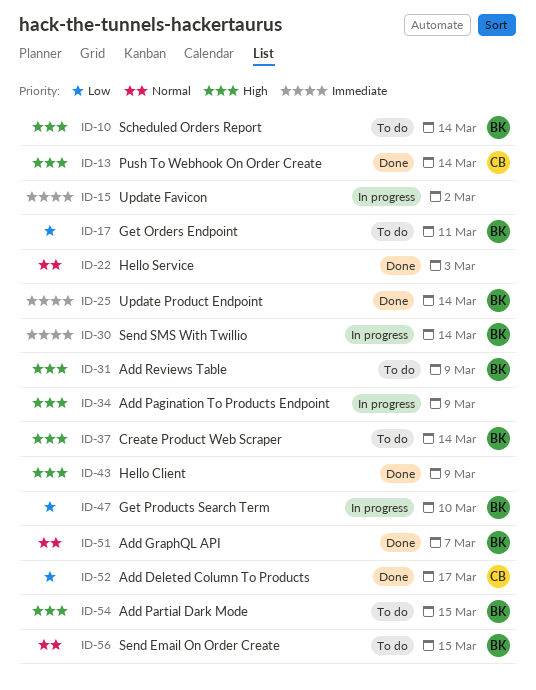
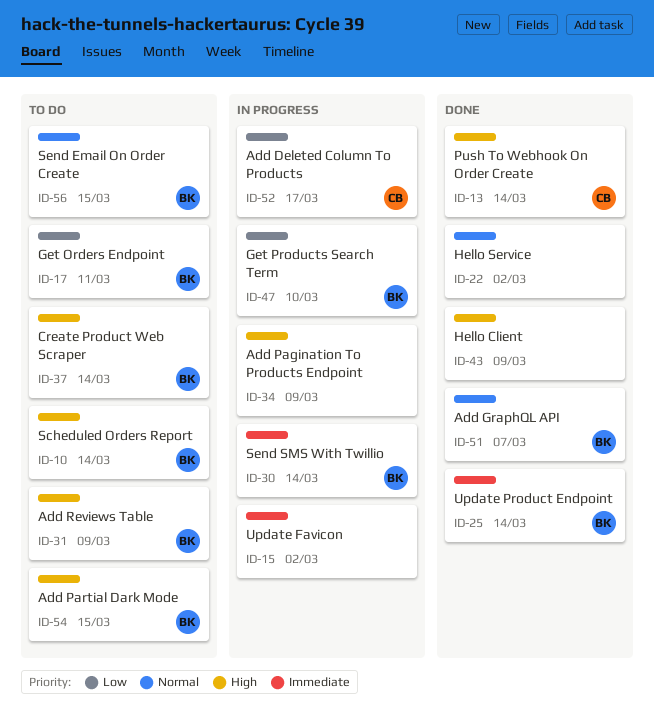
ID-22, due: Mar 3 -> Mar 2
ID-52, status: Done -> In progress

